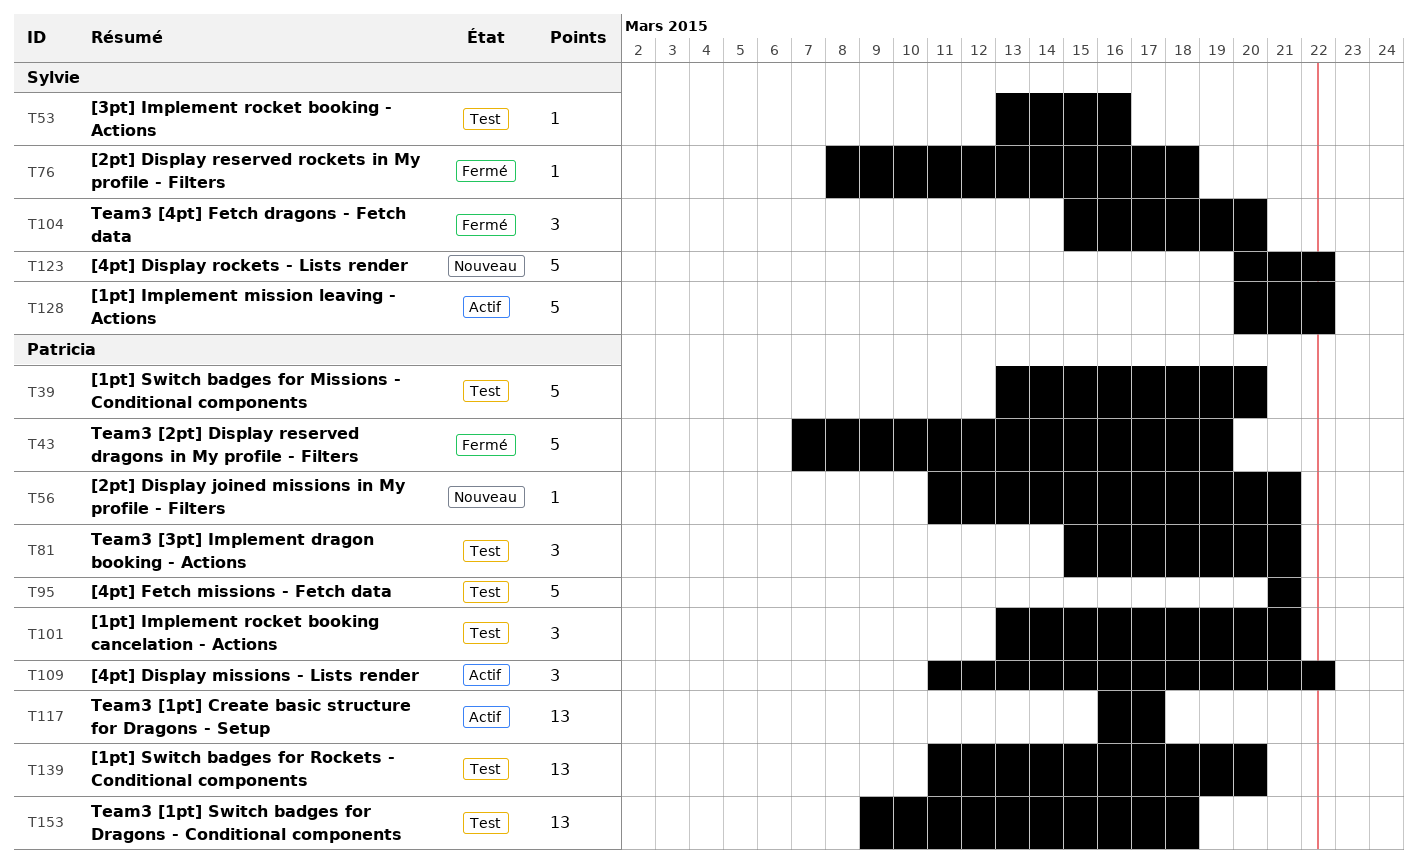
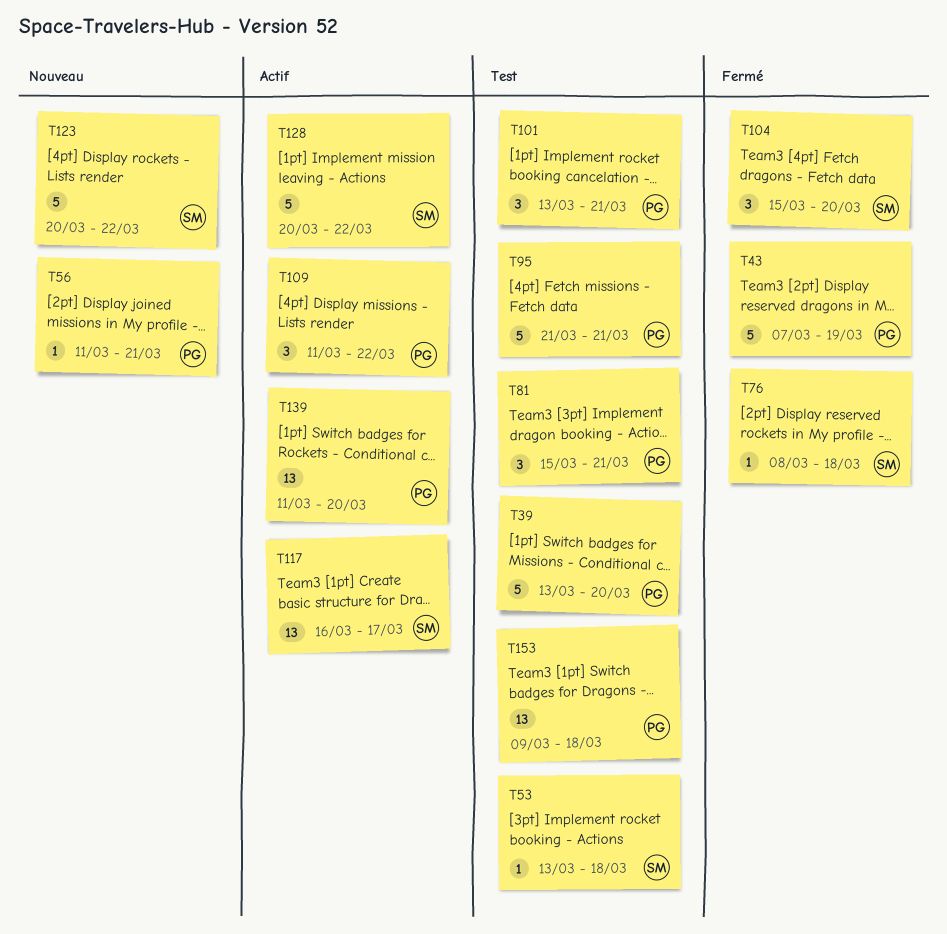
T53, due: Mar 16 -> Mar 18
T117, owner: Patricia -> Sylvie
T139, status: Test -> Actif

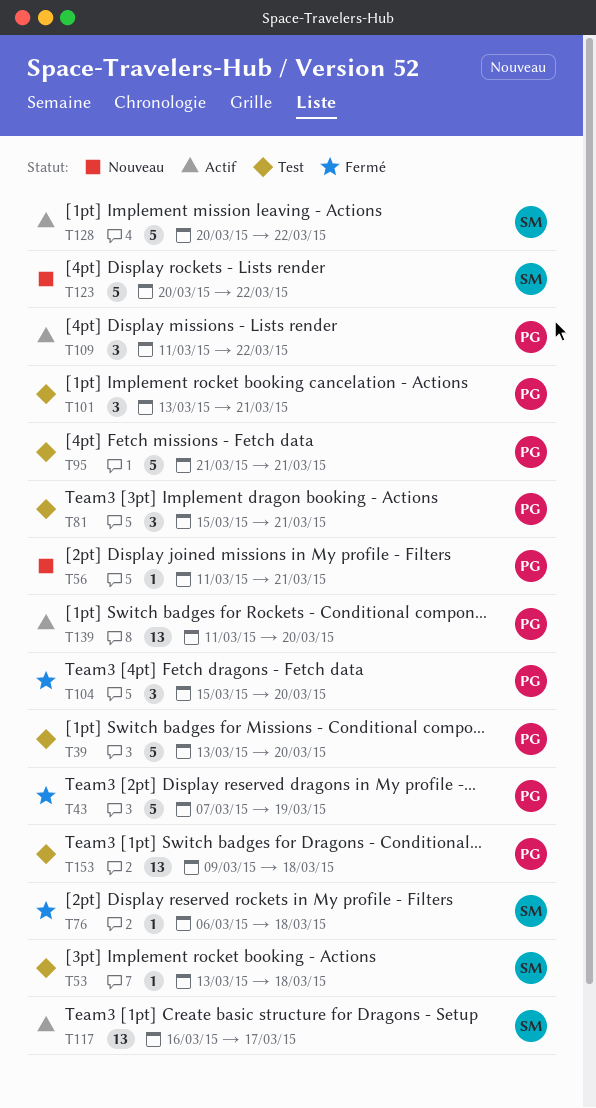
T76, start: Mar 8 -> Mar 6
T104, owner: SM -> PG

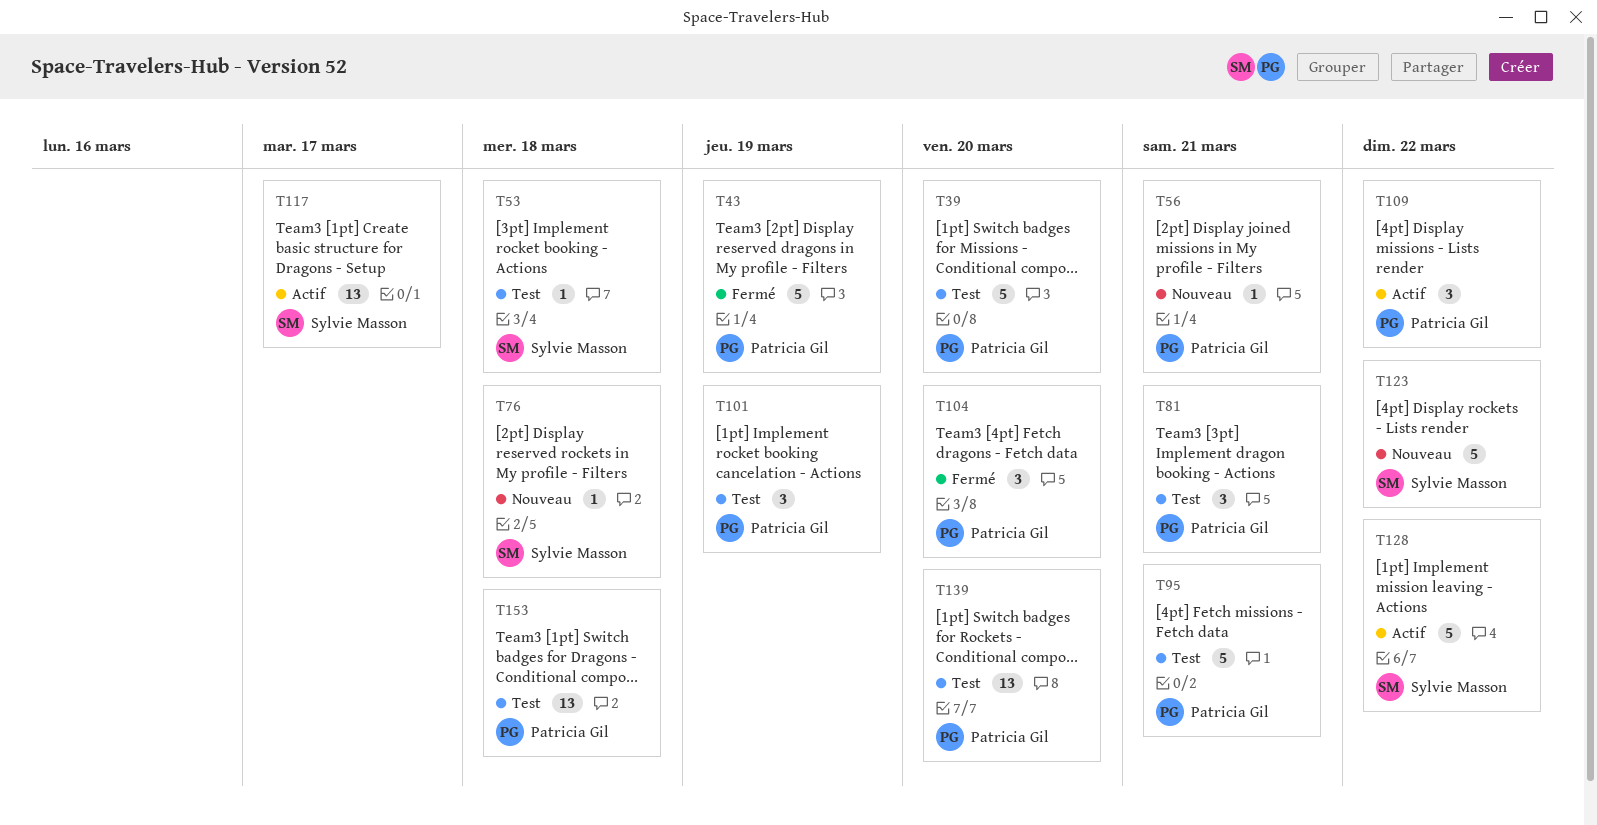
T76, status: Fermé -> Nouveau
T101, due: Mar 21 -> Mar 19
T139, status: Actif -> Test

